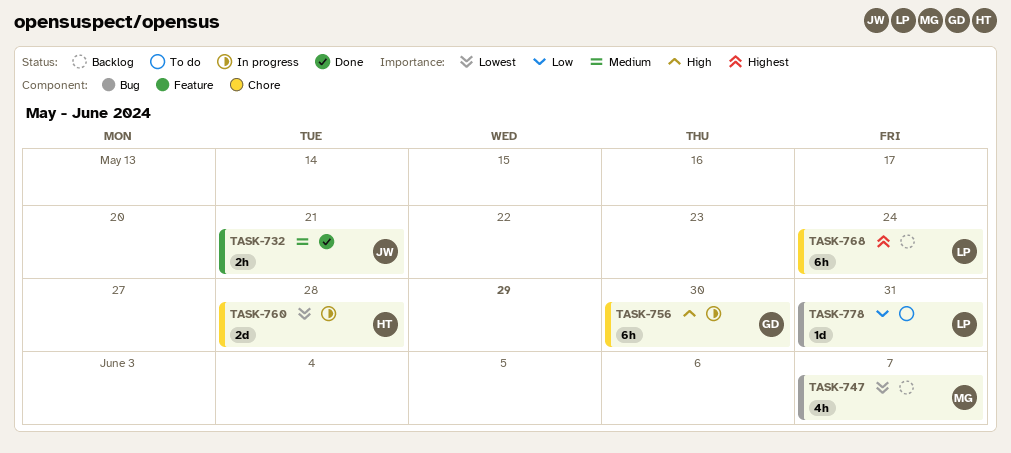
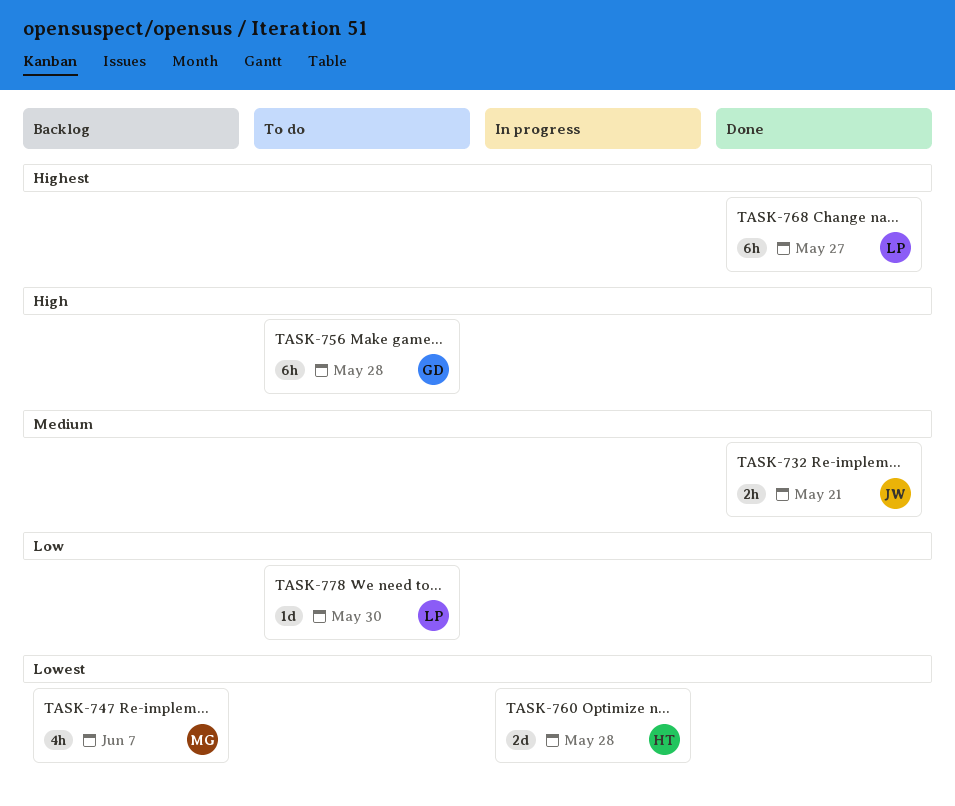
TASK-756, status: In progress -> To do
TASK-756, due: May 30 -> May 28
TASK-768, status: Backlog -> Done
TASK-768, due: May 24 -> May 27
TASK-778, due: May 31 -> May 30

